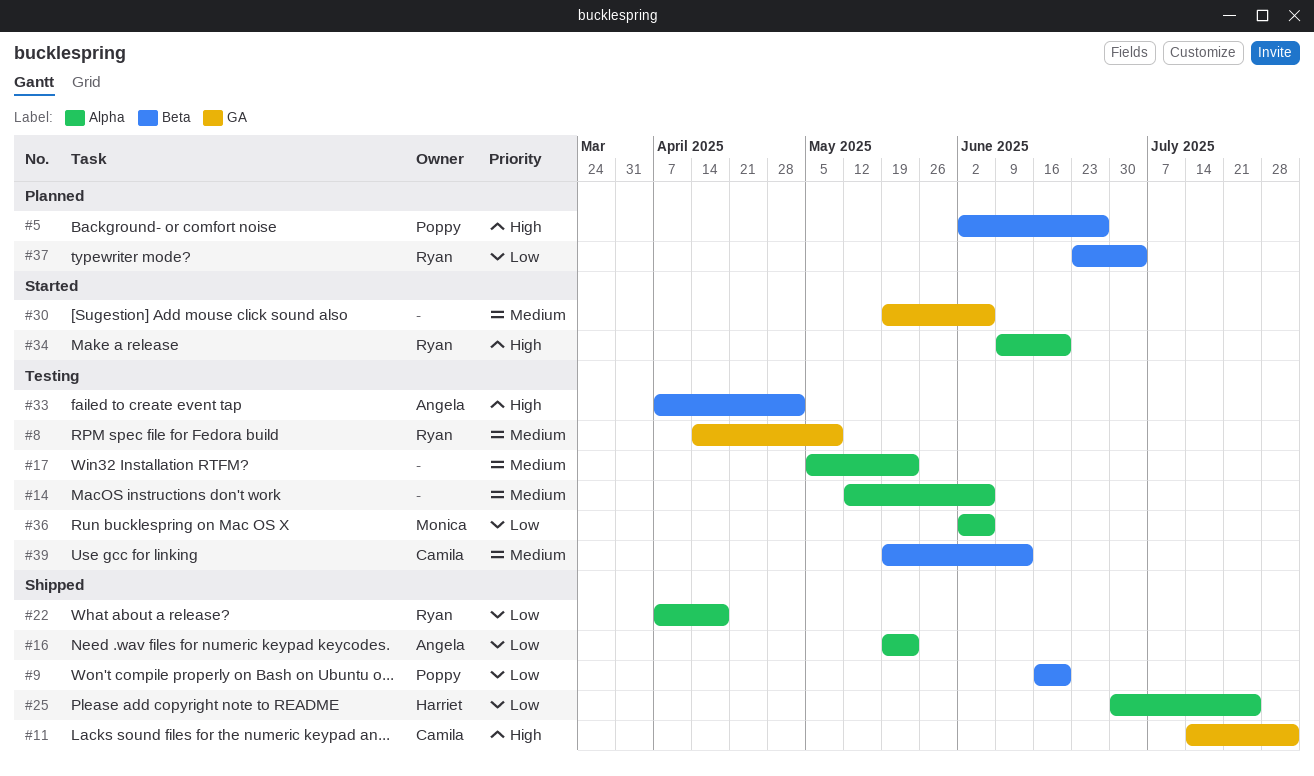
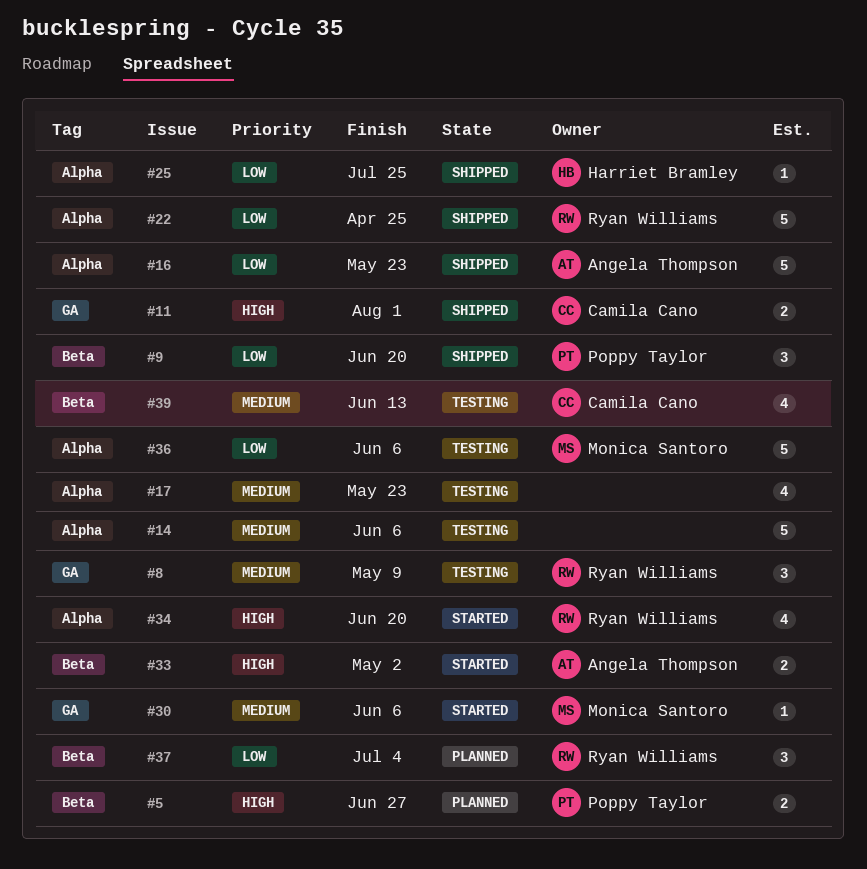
#22, due: Apr 18 -> Apr 25
#30, owner: none -> Monica Santoro
#33, status: Testing -> Started

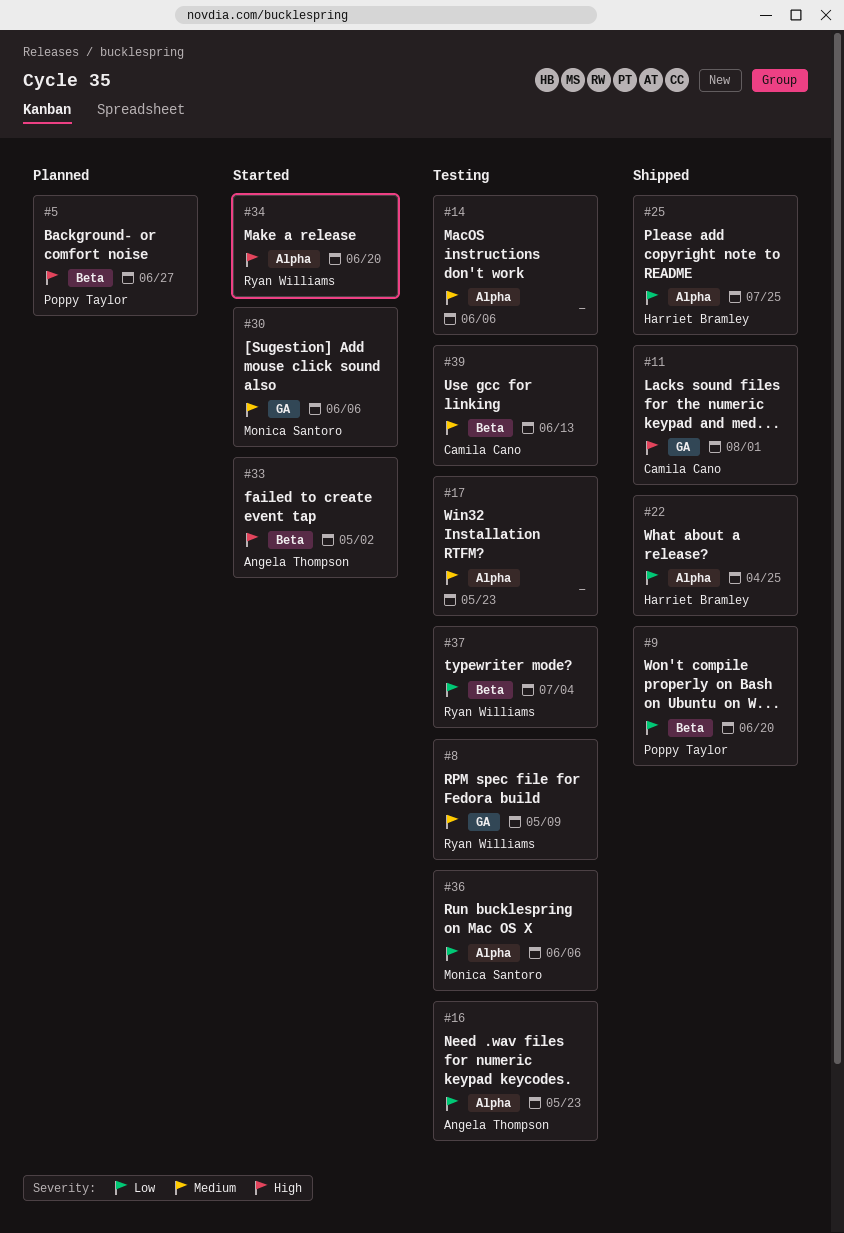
#16, status: Shipped -> Testing
#22, owner: Ryan Williams -> Harriet Bramley
#37, status: Planned -> Testing

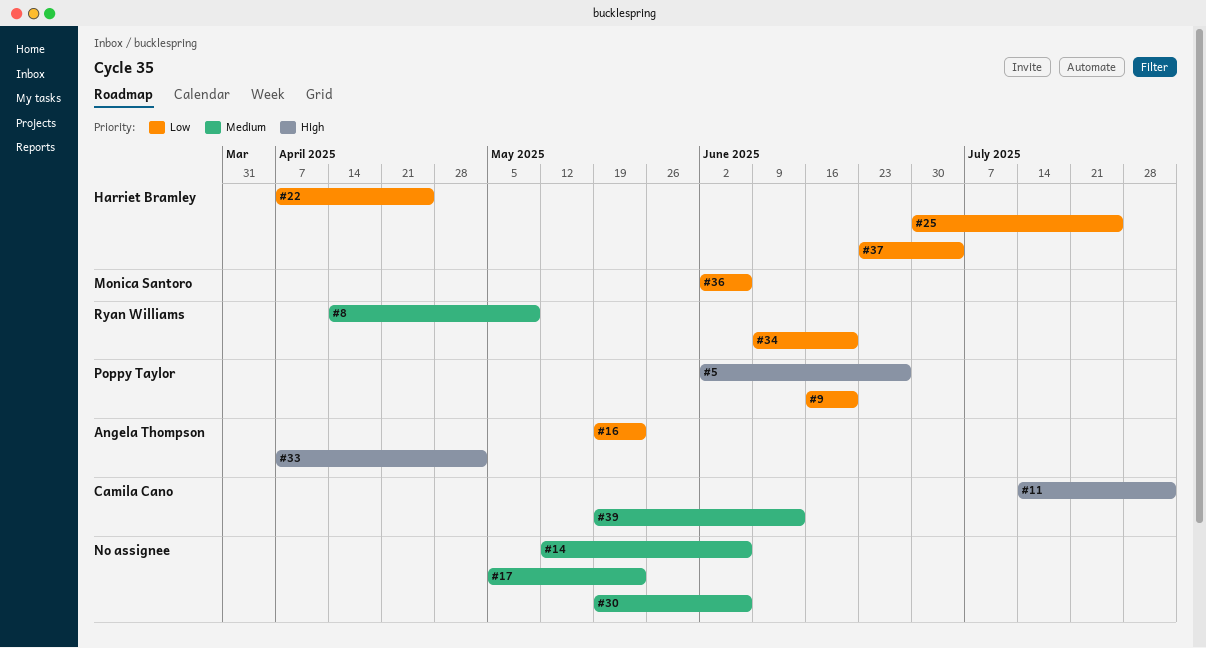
#30, owner: Monica Santoro -> none
#34, priority: High -> Low
#37, owner: Ryan Williams -> Harriet Bramley

